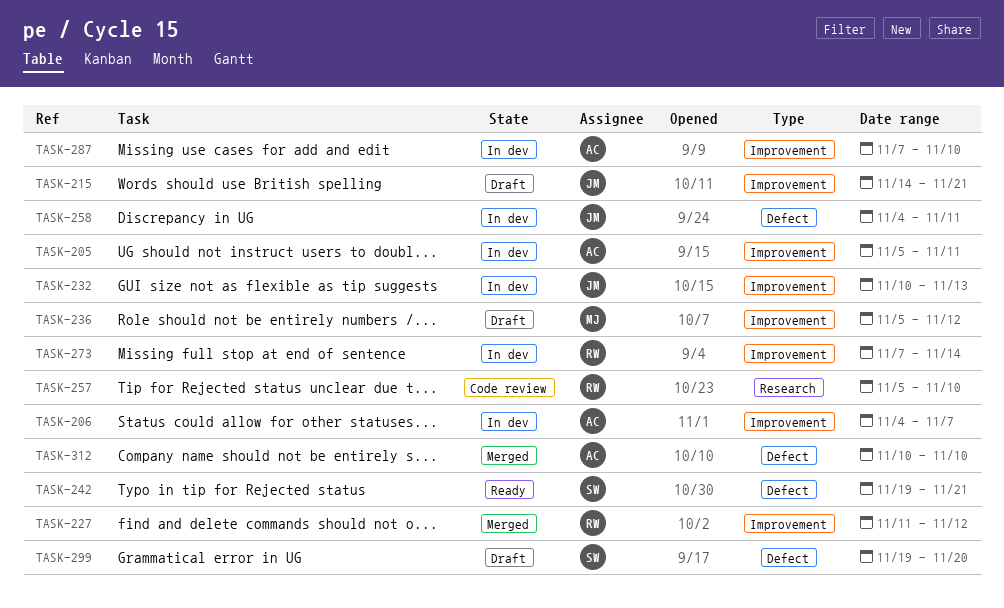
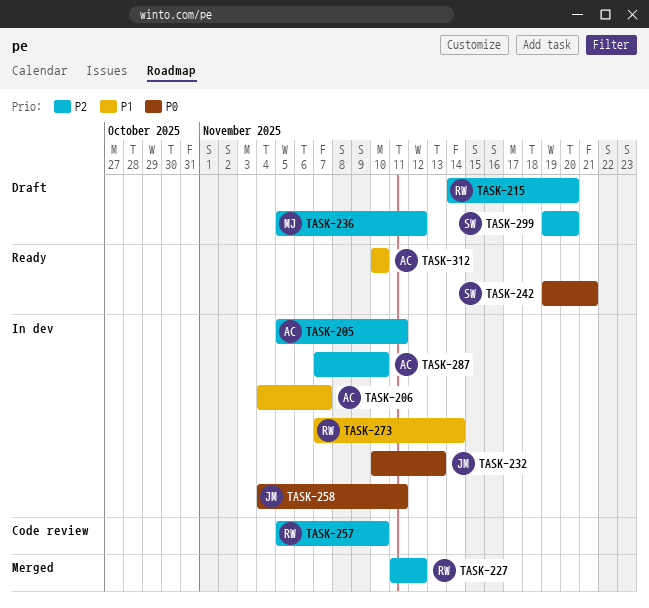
TASK-215, owner: JM -> RW
TASK-215, due: Nov 21 -> Nov 20
TASK-312, status: Merged -> Ready

